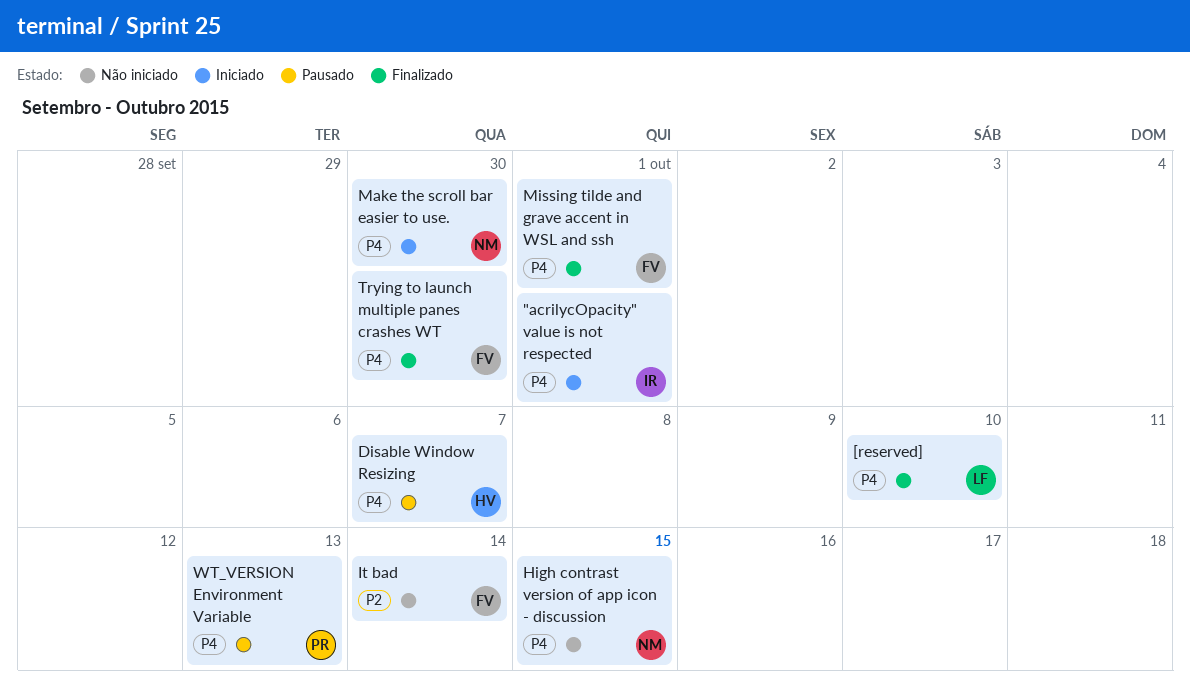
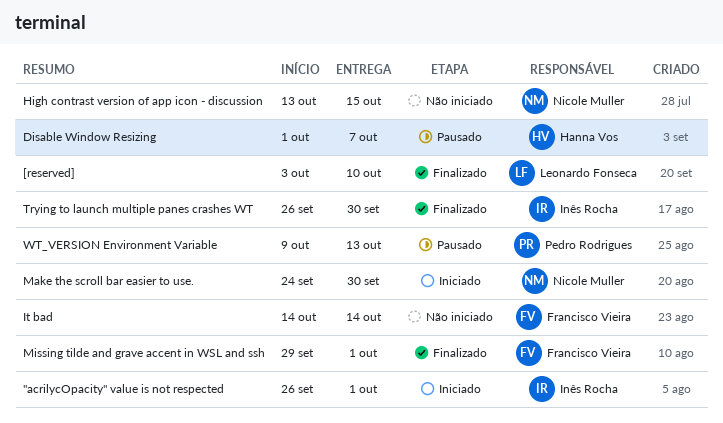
Trying to launch multiple panes crashes WT, owner: Francisco Vieira -> Inês Rocha

